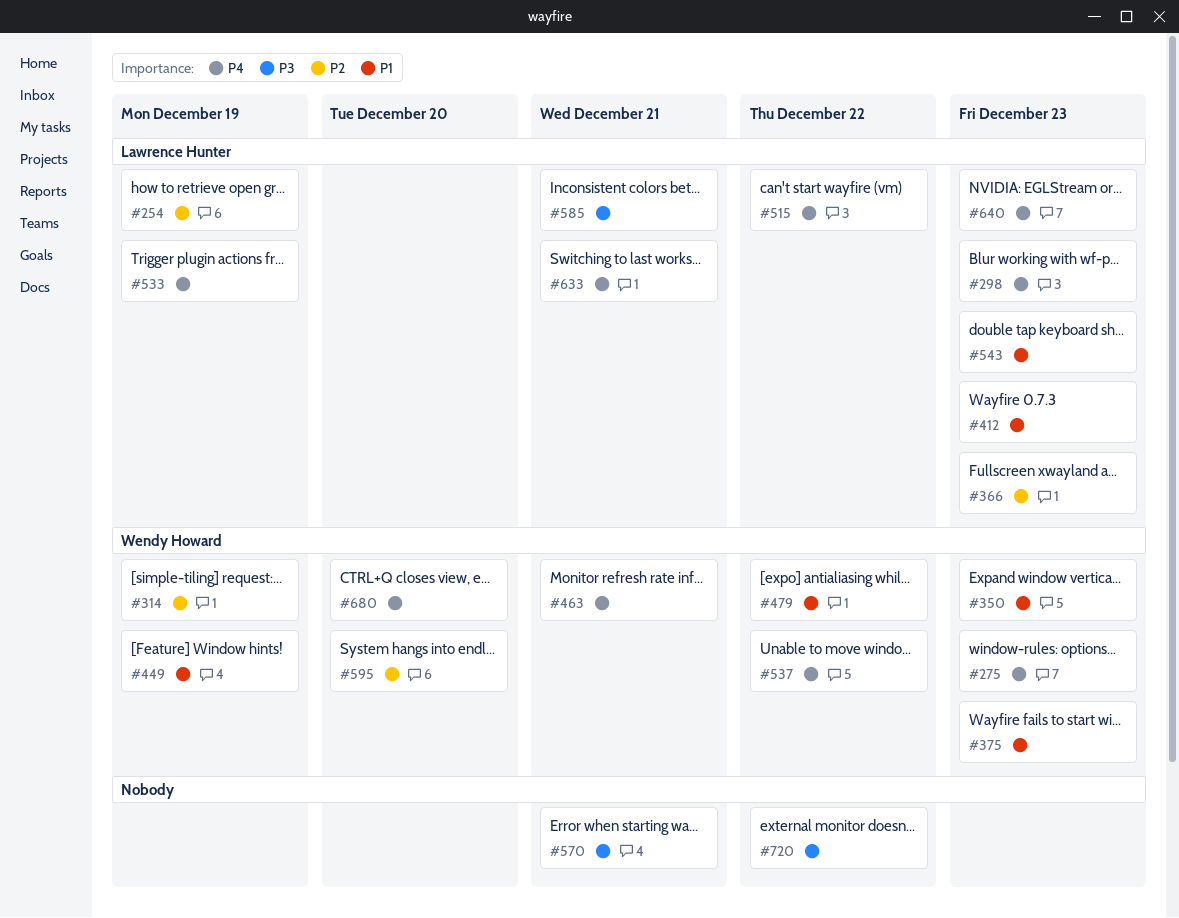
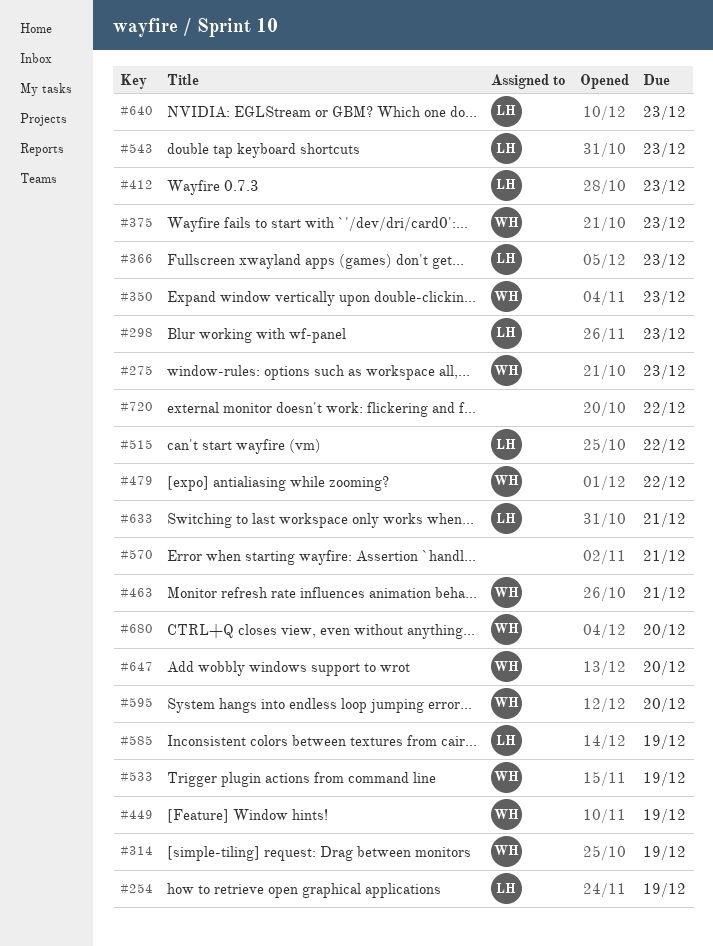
#533, owner: Lawrence Hunter -> Wendy Howard
#537: present -> none
#585, due: Dec 21 -> Dec 19
#647: none -> present

